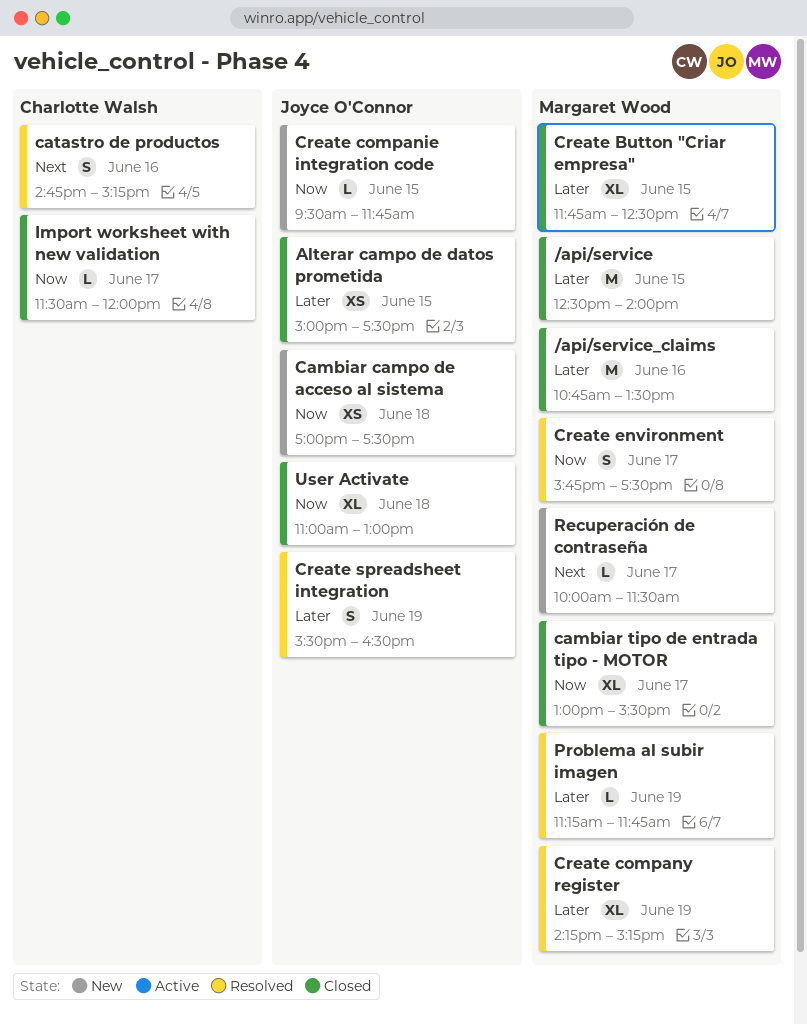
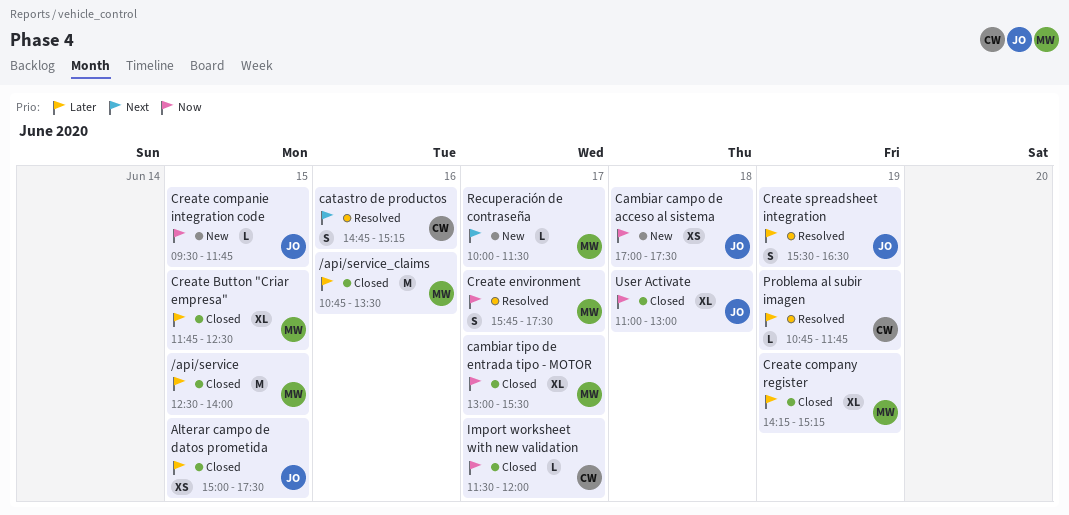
Create company register, status: Resolved -> Closed
Problema al subir imagen, owner: Margaret Wood -> Charlotte Walsh
Problema al subir imagen, begins: 11:15 -> 10:45

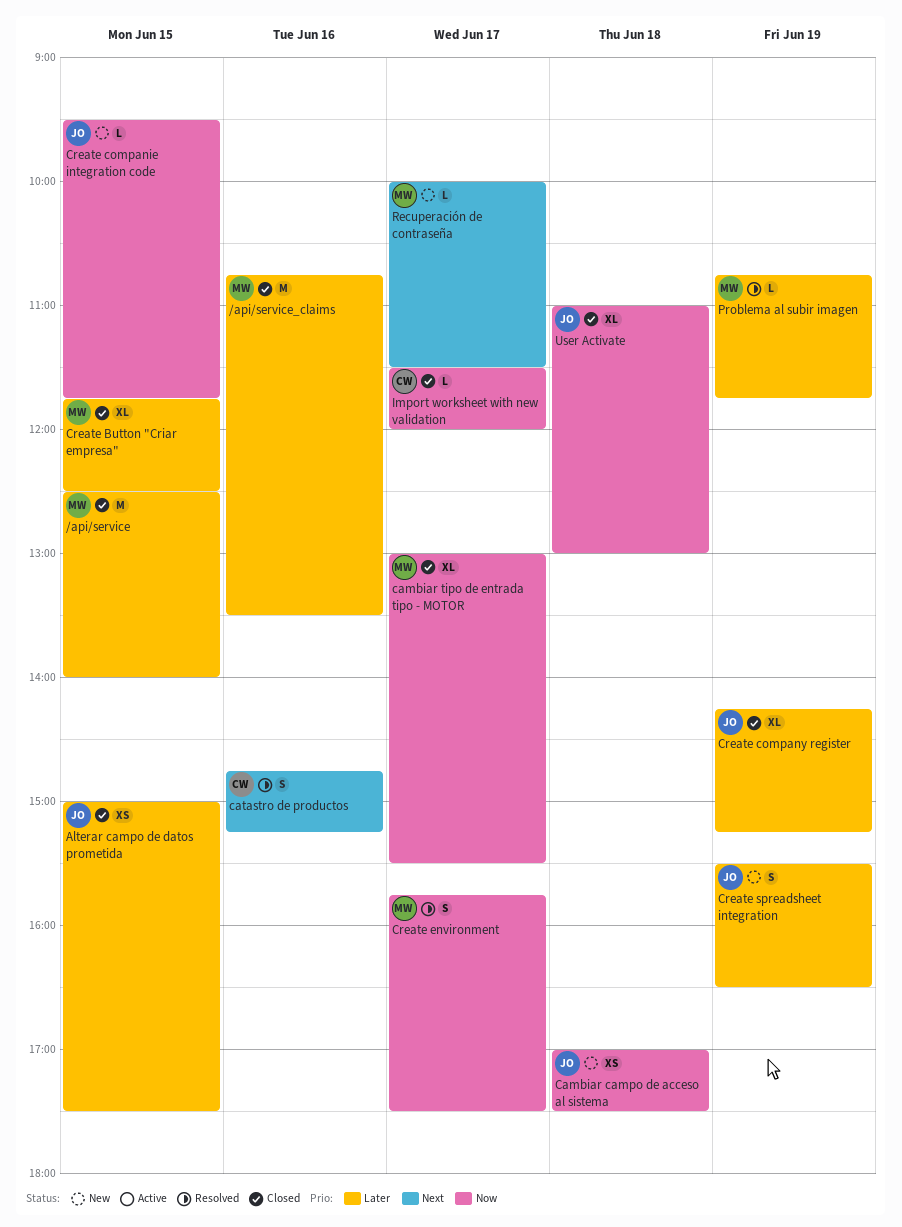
Create company register, owner: MW -> JO
Create spreadsheet integration, status: Resolved -> New
Problema al subir imagen, owner: CW -> MW

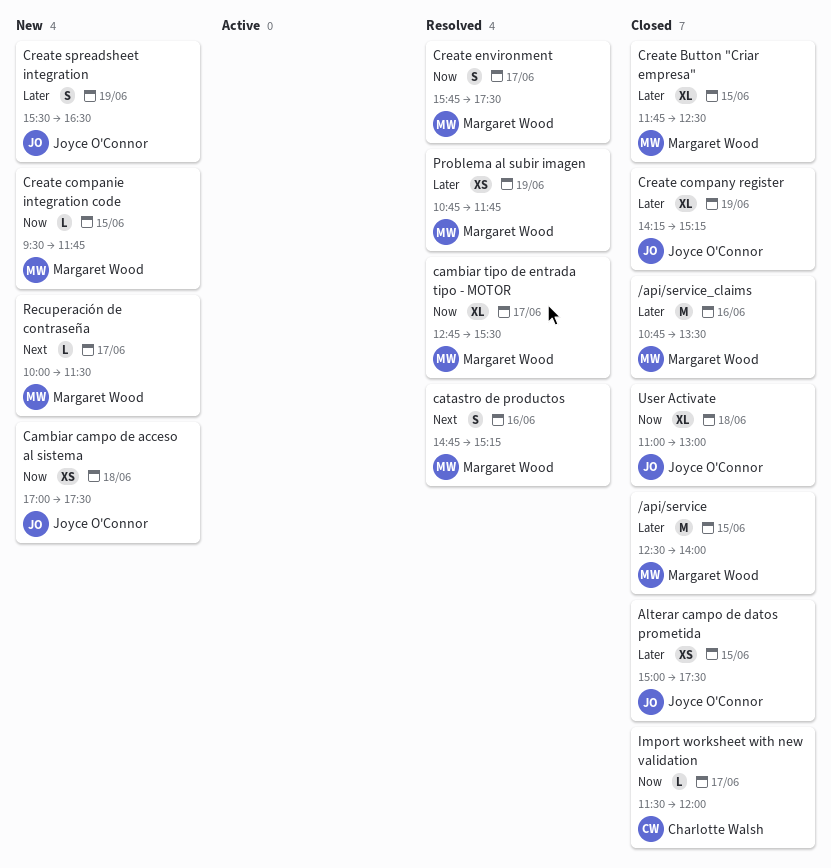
cambiar tipo de entrada tipo - MOTOR, status: Closed -> Resolved
cambiar tipo de entrada tipo - MOTOR, begins: 13:00 -> 12:45
catastro de productos, owner: Charlotte Walsh -> Margaret Wood
Create companie integration code, owner: Joyce O'Connor -> Margaret Wood
Problema al subir imagen, estimate: L -> XS

